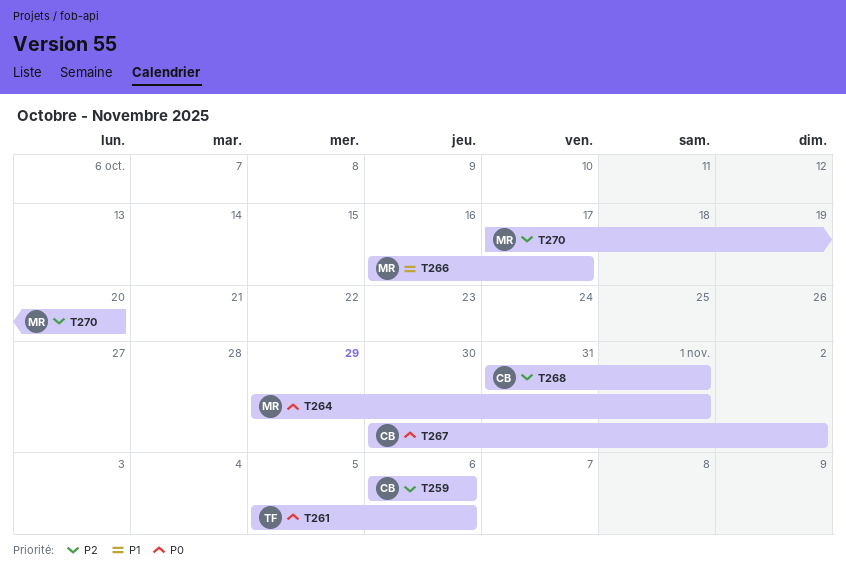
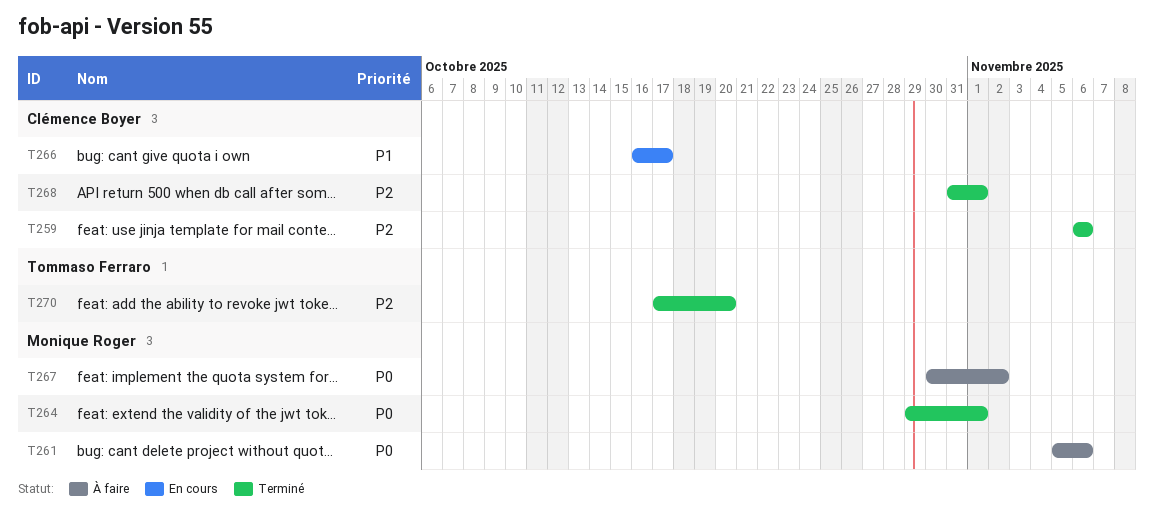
T261, owner: Tommaso Ferraro -> Monique Roger
T266, owner: Monique Roger -> Clémence Boyer
T267, owner: Clémence Boyer -> Monique Roger
T270, owner: Monique Roger -> Tommaso Ferraro

